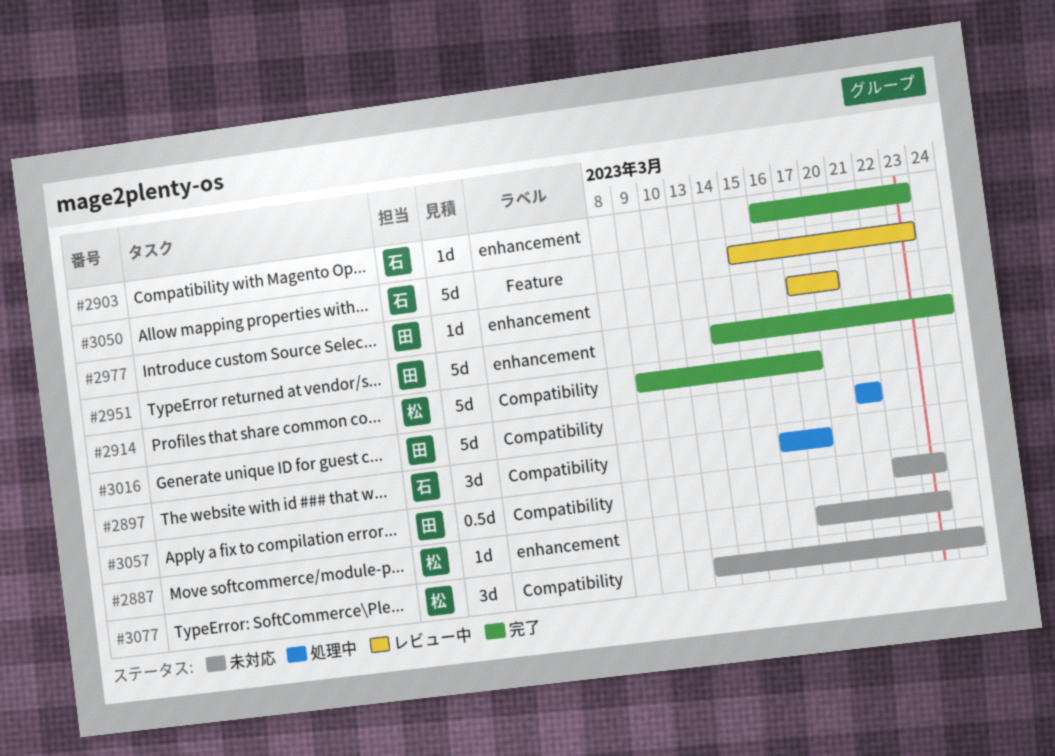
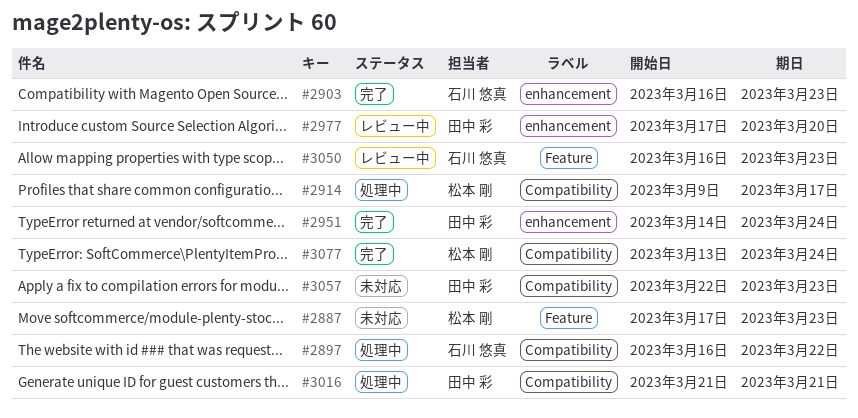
#2887, label: enhancement -> Feature
#2897, due: Mar 17 -> Mar 22
#2914, status: 完了 -> 処理中
#3050, start: Mar 15 -> Mar 16
#3077, status: 未対応 -> 完了

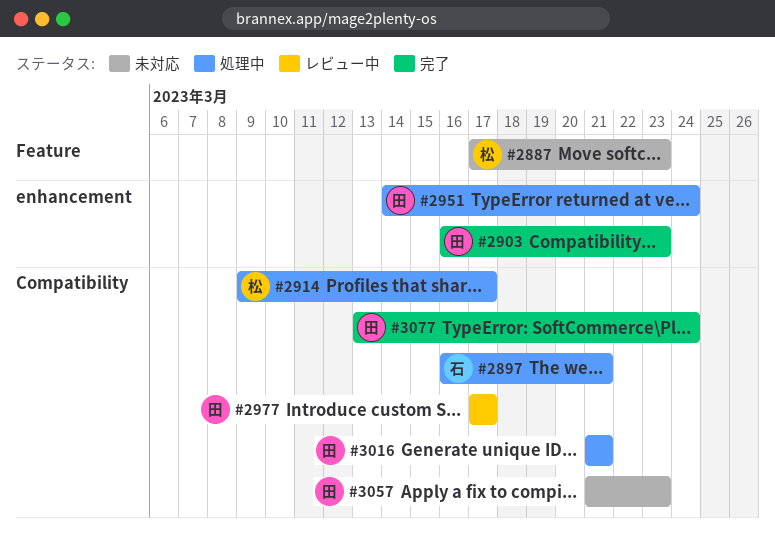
#2897, due: Mar 22 -> Mar 21
#2903, owner: 石川 悠真 -> 田中 彩
#2951, status: 完了 -> 処理中
#2977, label: enhancement -> Compatibility
#2977, due: Mar 20 -> Mar 17
#3050: present -> none
#3057, start: Mar 22 -> Mar 21
#3077, owner: 松本 剛 -> 田中 彩

